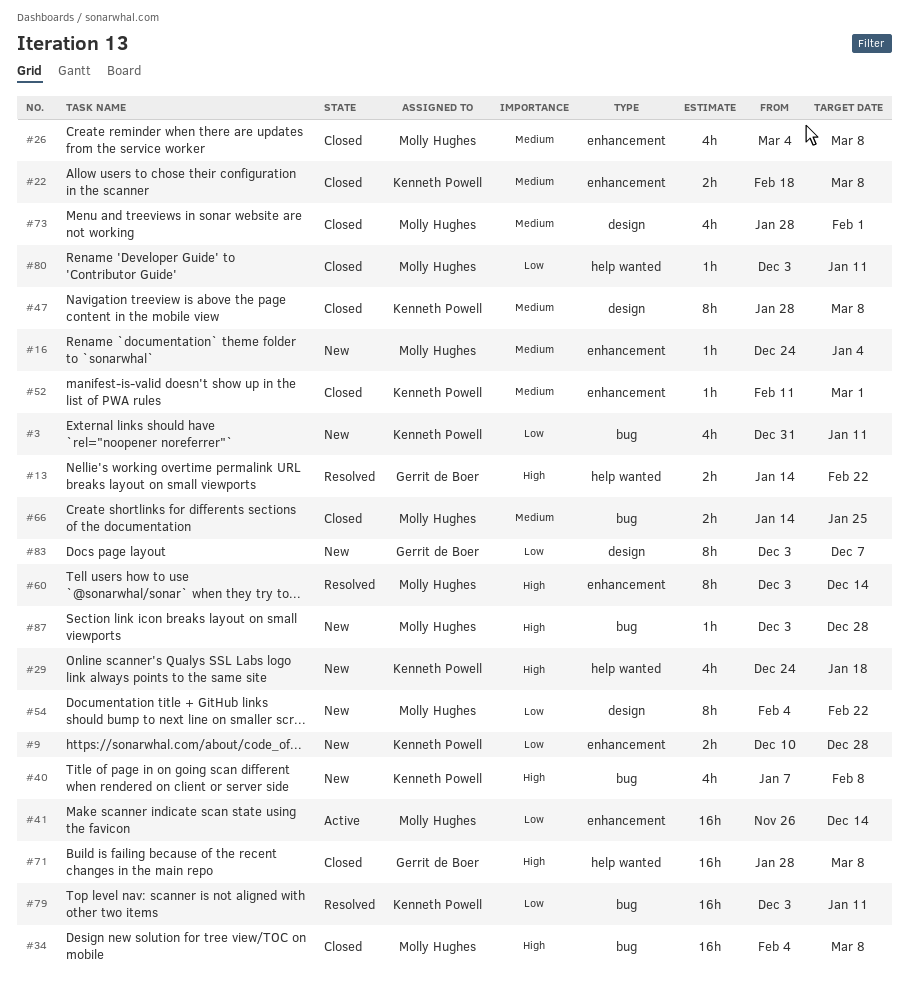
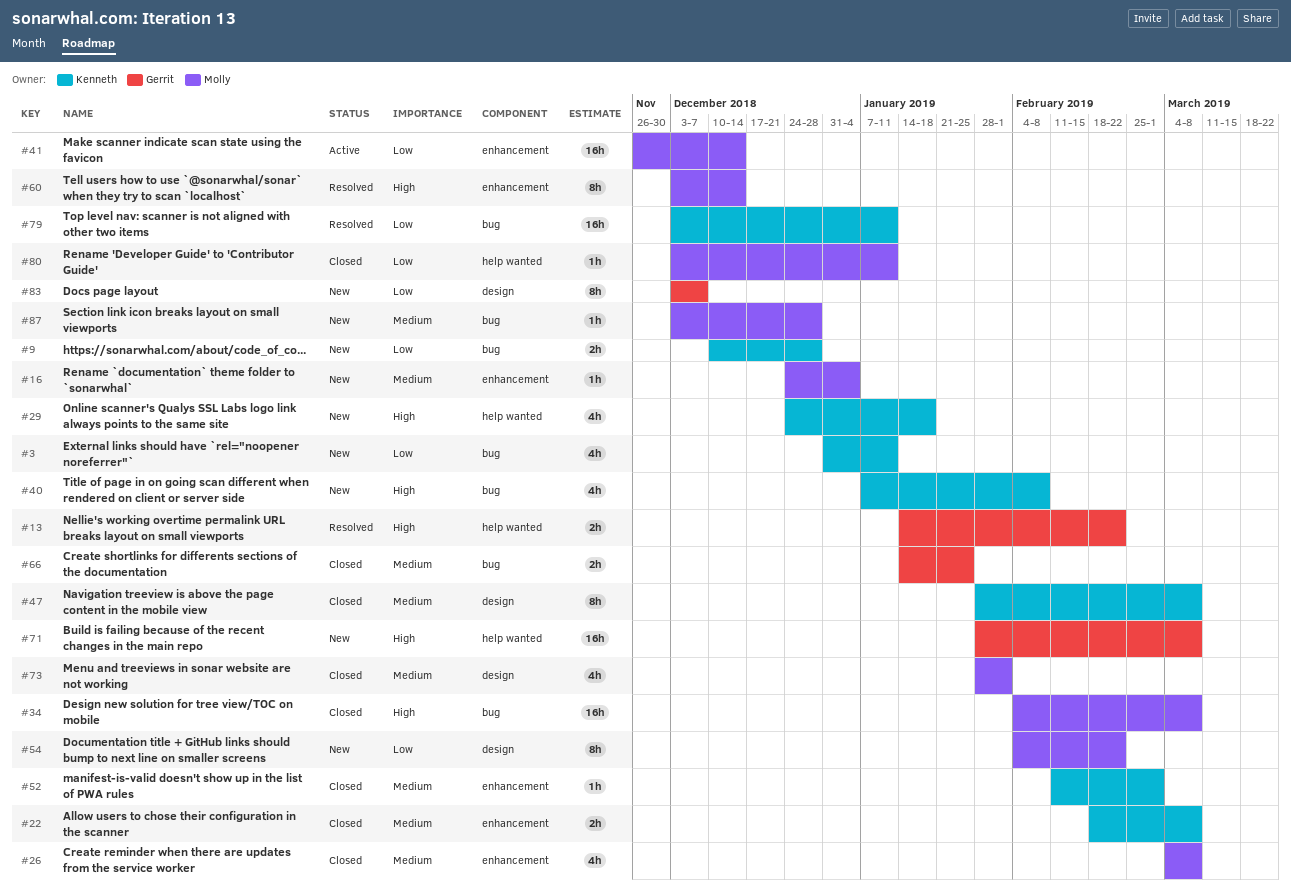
#9, label: enhancement -> bug
#66, owner: Molly Hughes -> Gerrit de Boer
#71, status: Closed -> New
#87, priority: High -> Medium

